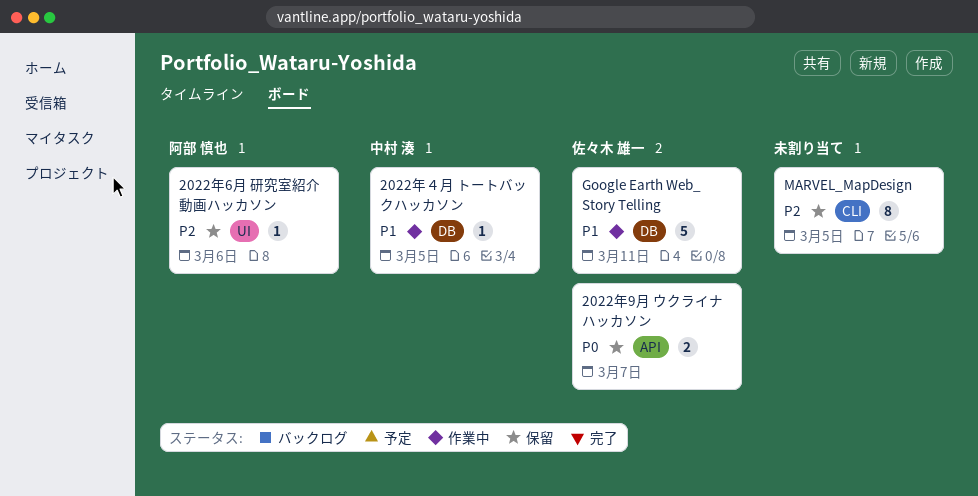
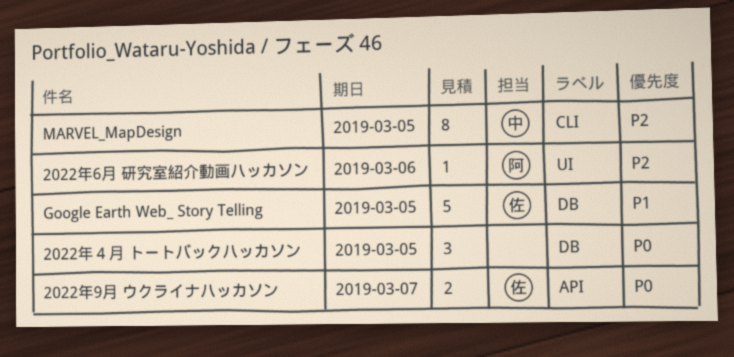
2022年４月 トートバックハッカソン, owner: 中村 湊 -> none
2022年４月 トートバックハッカソン, priority: P1 -> P0
2022年４月 トートバックハッカソン, estimate: 1 -> 3
Google Earth Web_ Story Telling, due: Mar 11 -> Mar 5
MARVEL_MapDesign, owner: none -> 中村 湊

